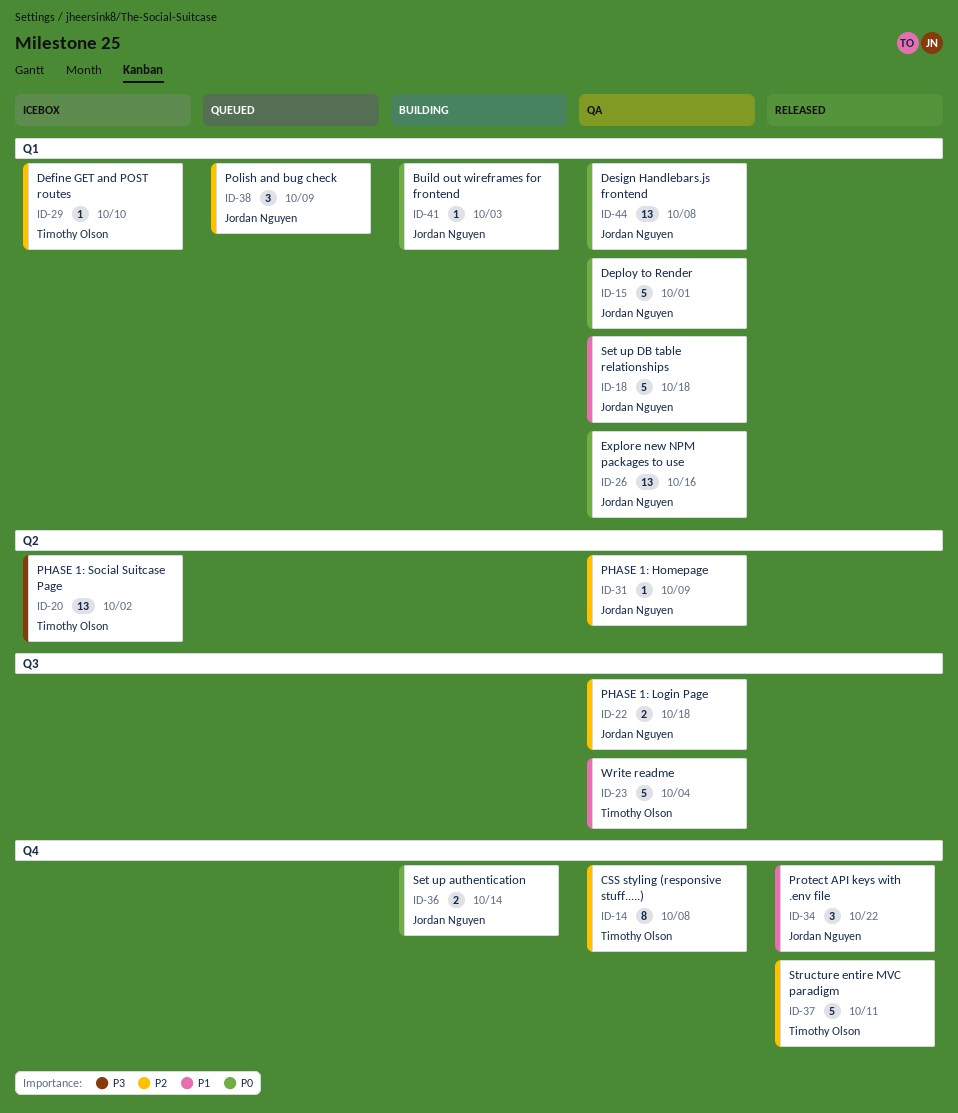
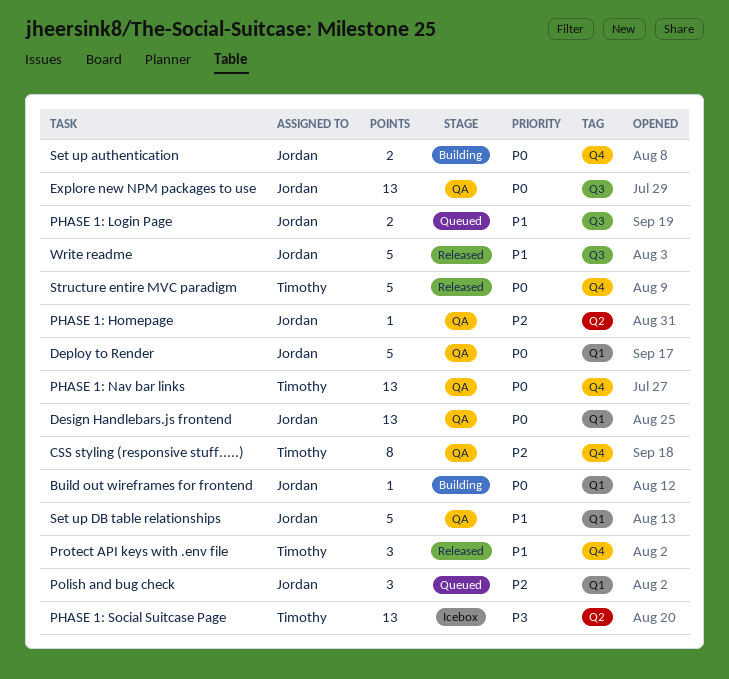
Define GET and POST routes: present -> none
Explore new NPM packages to use, label: Q1 -> Q3
PHASE 1: Login Page, status: QA -> Queued
PHASE 1: Login Page, priority: P2 -> P1
PHASE 1: Nav bar links: none -> present
Protect API keys with .env file, owner: Jordan Nguyen -> Timothy Olson
Structure entire MVC paradigm, priority: P2 -> P0
Write readme, status: QA -> Released
Write readme, owner: Timothy Olson -> Jordan Nguyen

